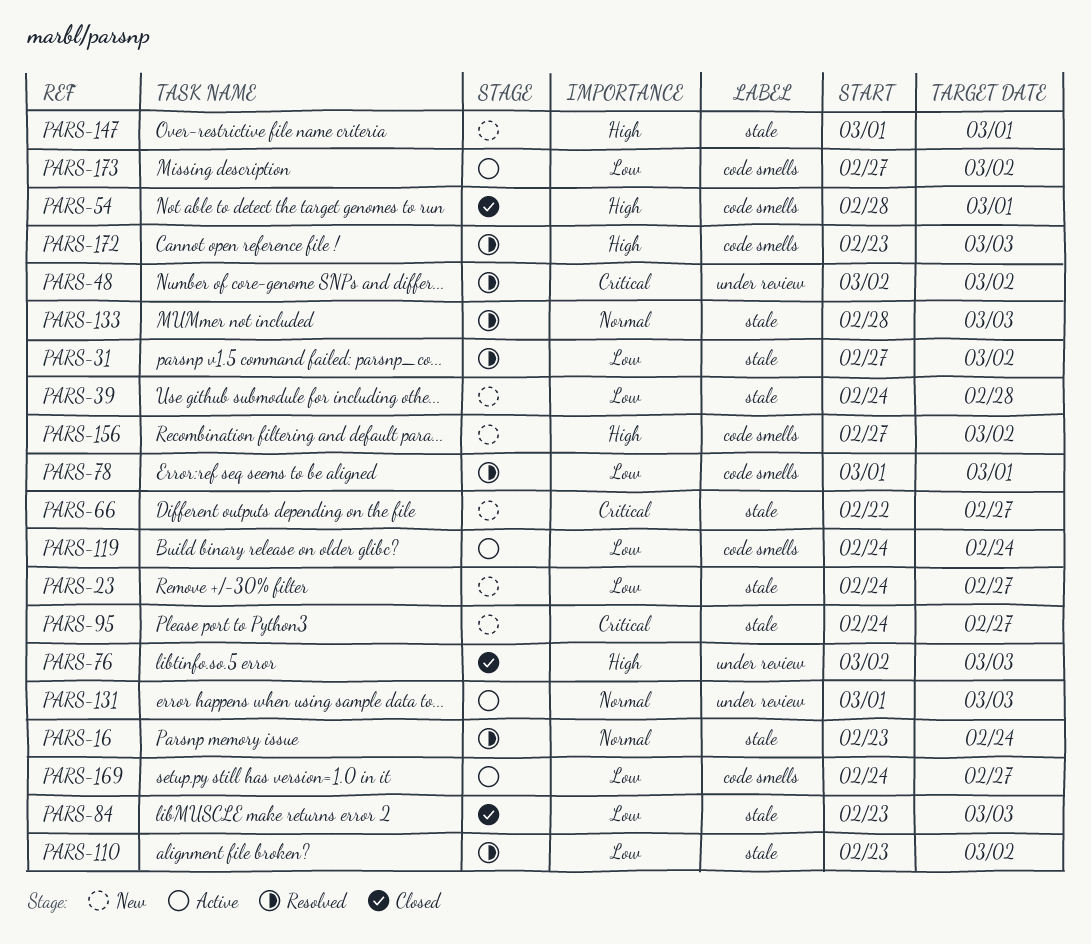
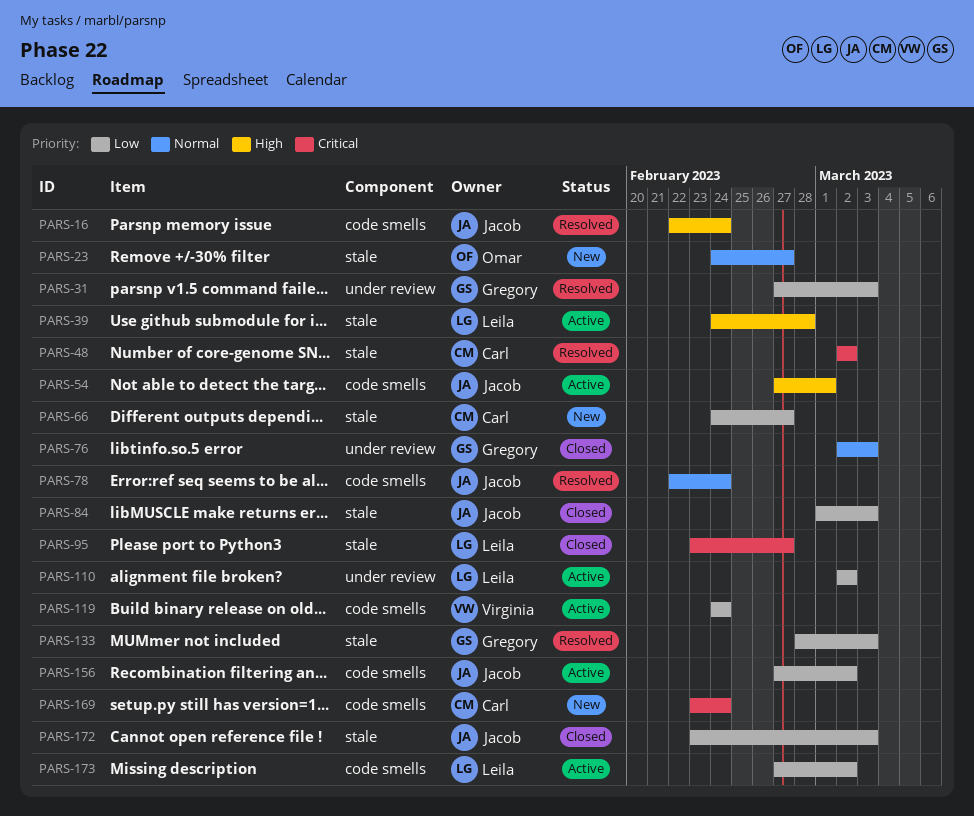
PARS-16, priority: Normal -> High
PARS-16, label: stale -> code smells
PARS-16, start: Feb 23 -> Feb 22
PARS-23, priority: Low -> Normal
PARS-31, label: stale -> under review
PARS-31, due: Mar 2 -> Mar 3
PARS-39, status: New -> Active
PARS-39, priority: Low -> High
PARS-48, label: under review -> stale
PARS-54, status: Closed -> Active
PARS-54, start: Feb 28 -> Feb 27
PARS-66, priority: Critical -> Low
PARS-66, start: Feb 22 -> Feb 24
PARS-76, priority: High -> Normal
PARS-78, priority: Low -> Normal
PARS-78, start: Mar 1 -> Feb 22
PARS-78, due: Mar 1 -> Feb 24
PARS-84, start: Feb 23 -> Mar 1
PARS-95, status: New -> Closed
PARS-95, start: Feb 24 -> Feb 23
PARS-110, status: Resolved -> Active
PARS-110, label: stale -> under review
PARS-110, start: Feb 23 -> Mar 2
PARS-131: present -> none
PARS-133, priority: Normal -> Low
PARS-147: present -> none
PARS-156, status: New -> Active
PARS-156, priority: High -> Low
PARS-169, status: Active -> New
PARS-169, priority: Low -> Critical
PARS-169, start: Feb 24 -> Feb 23
PARS-169, due: Feb 27 -> Feb 24
PARS-172, status: Resolved -> Closed
PARS-172, priority: High -> Low
PARS-172, label: code smells -> stale

